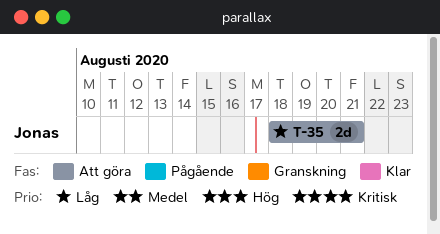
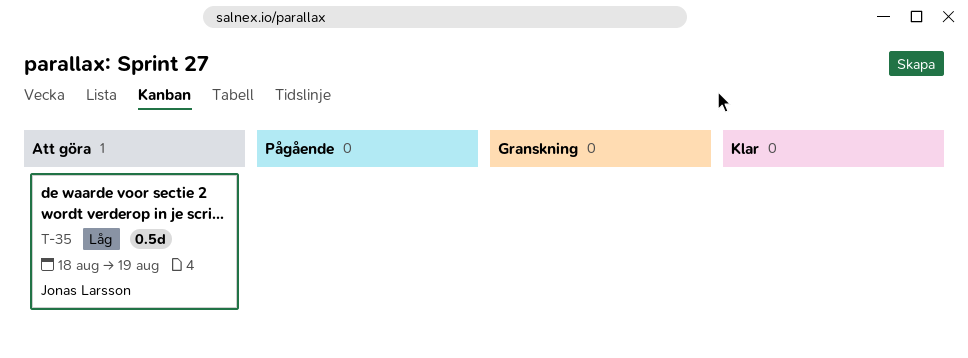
T-35, estimate: 2d -> 0.5d
T-35, due: Aug 21 -> Aug 19

